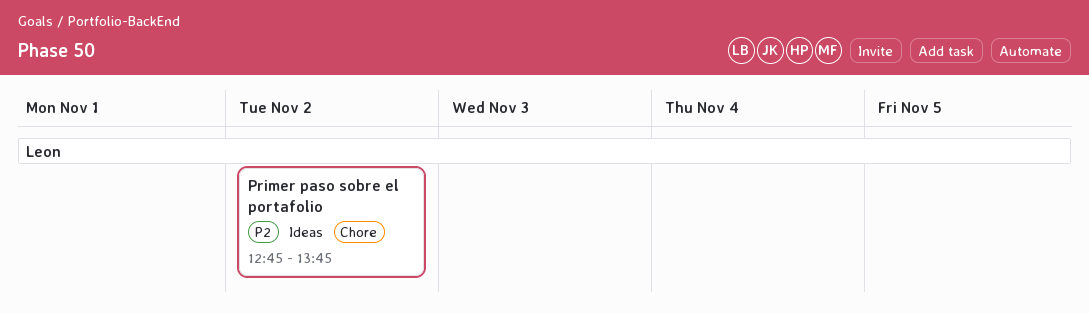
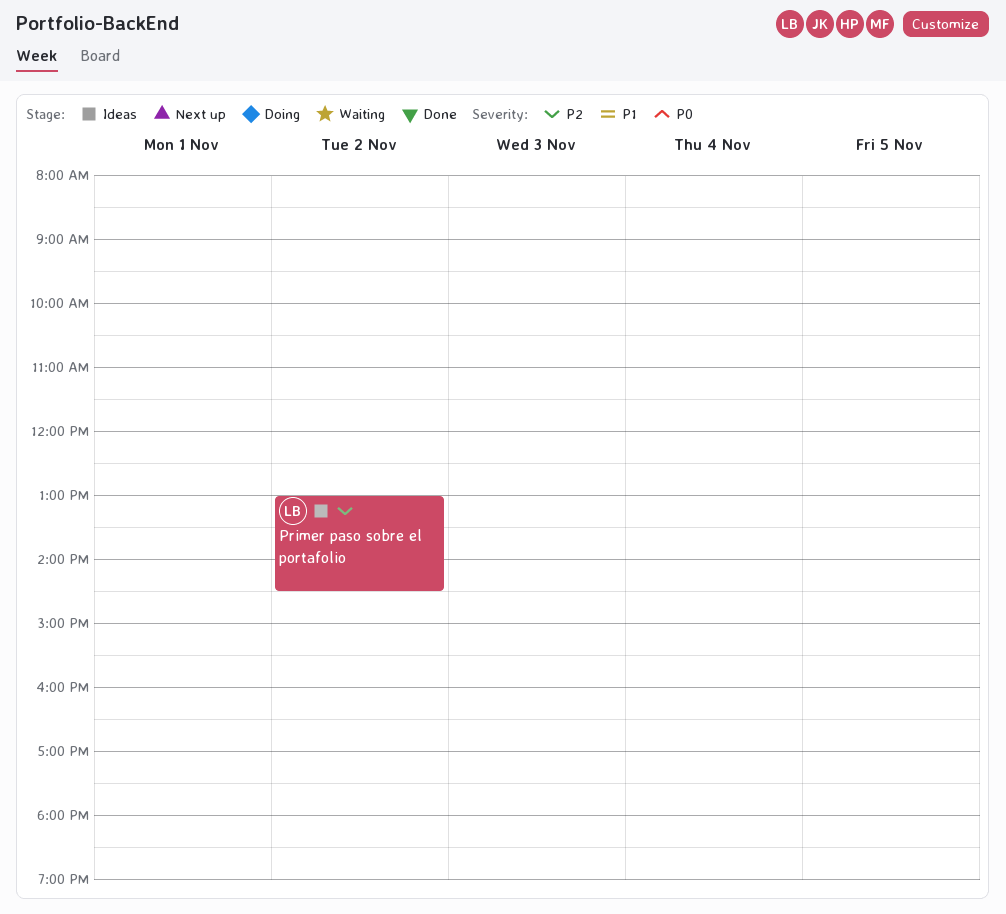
Primer paso sobre el portafolio, begins: 12:45 -> 13:00
Primer paso sobre el portafolio, ends: 13:45 -> 14:30

